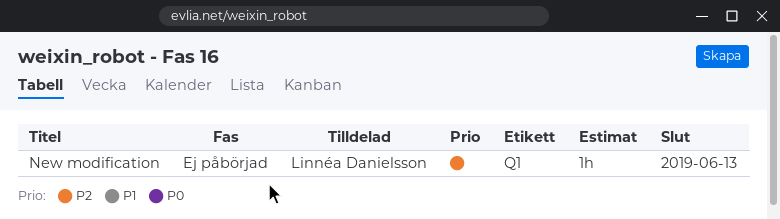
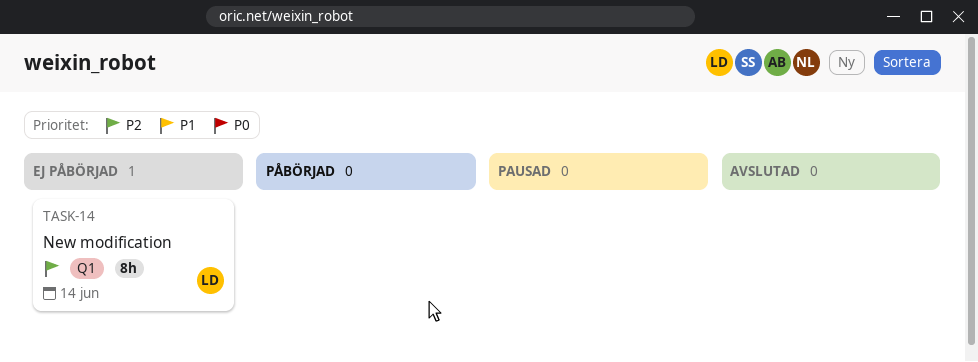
New modification, estimate: 1h -> 8h
New modification, due: Jun 13 -> Jun 14

